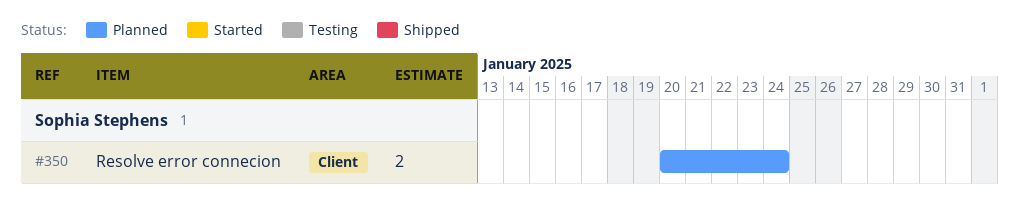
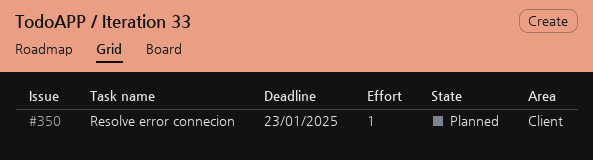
#350, estimate: 2 -> 1
#350, due: Jan 24 -> Jan 23

